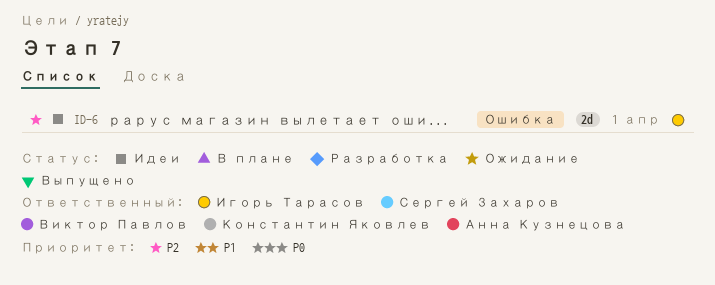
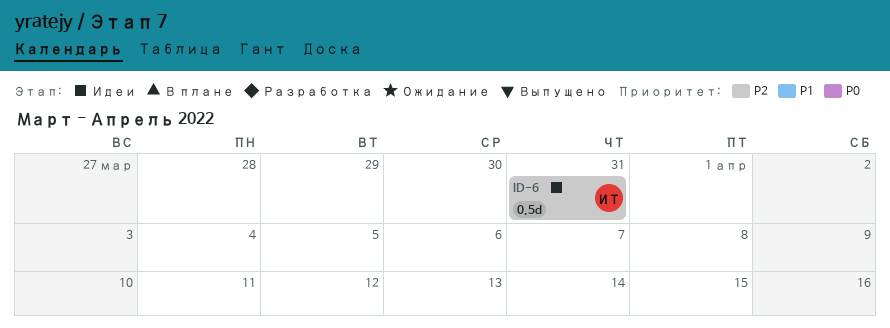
ID-6, estimate: 2d -> 0.5d
ID-6, due: Apr 1 -> Mar 31

